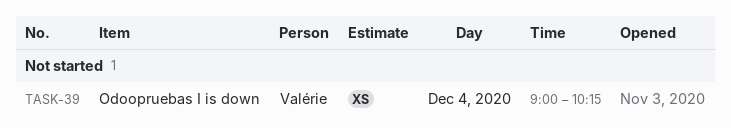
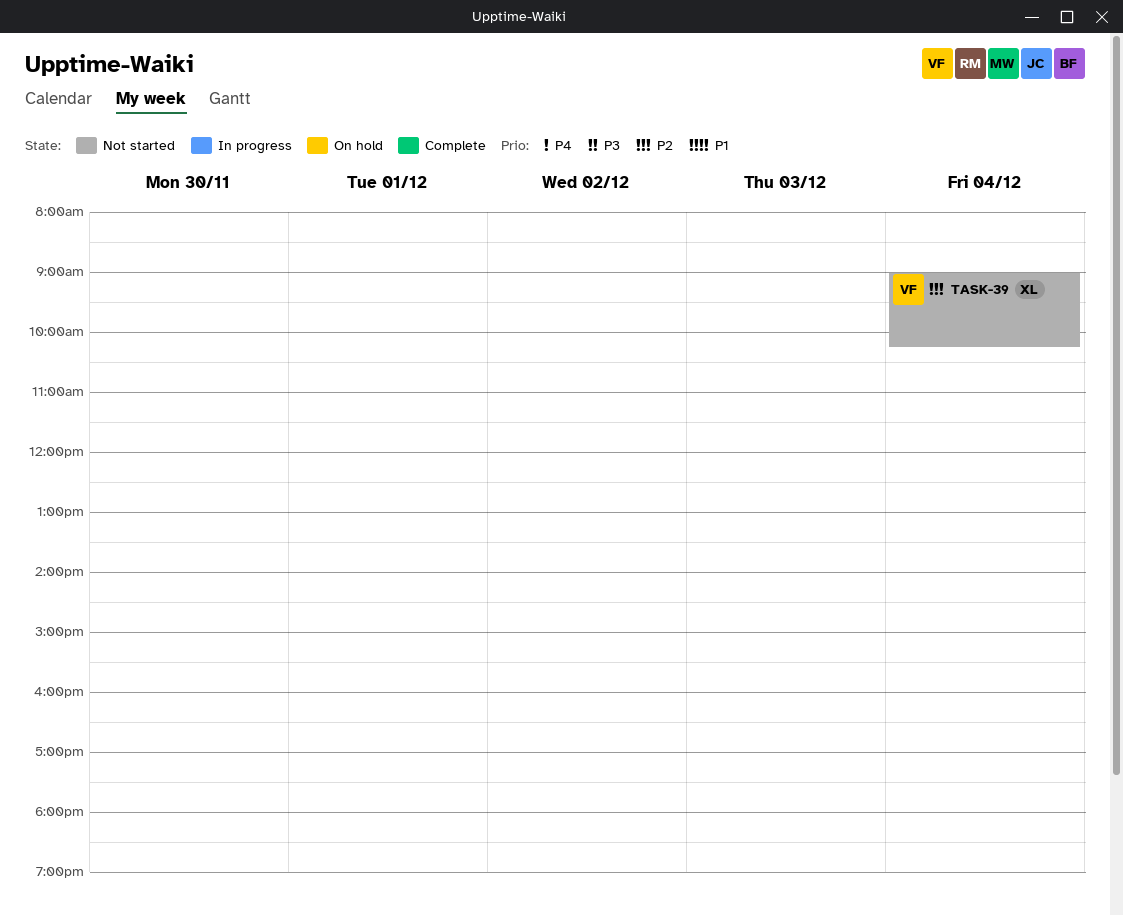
TASK-39, estimate: XS -> XL

